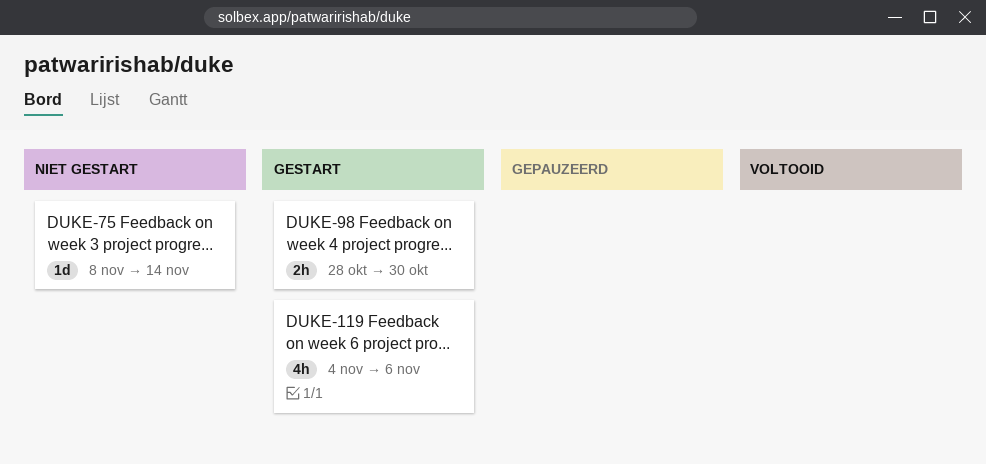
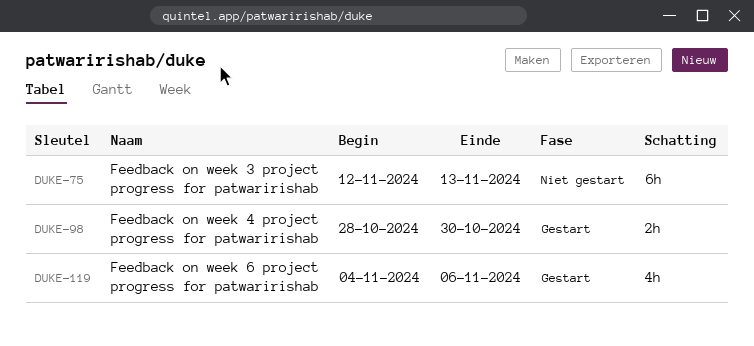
DUKE-75, estimate: 1d -> 6h
DUKE-75, start: Nov 8 -> Nov 12
DUKE-75, due: Nov 14 -> Nov 13

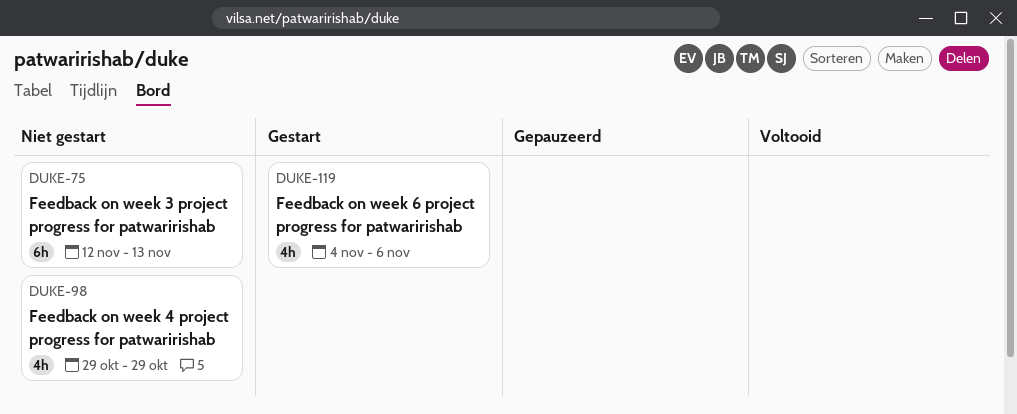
DUKE-98, status: Gestart -> Niet gestart
DUKE-98, estimate: 2h -> 4h
DUKE-98, start: Oct 28 -> Oct 29
DUKE-98, due: Oct 30 -> Oct 29

